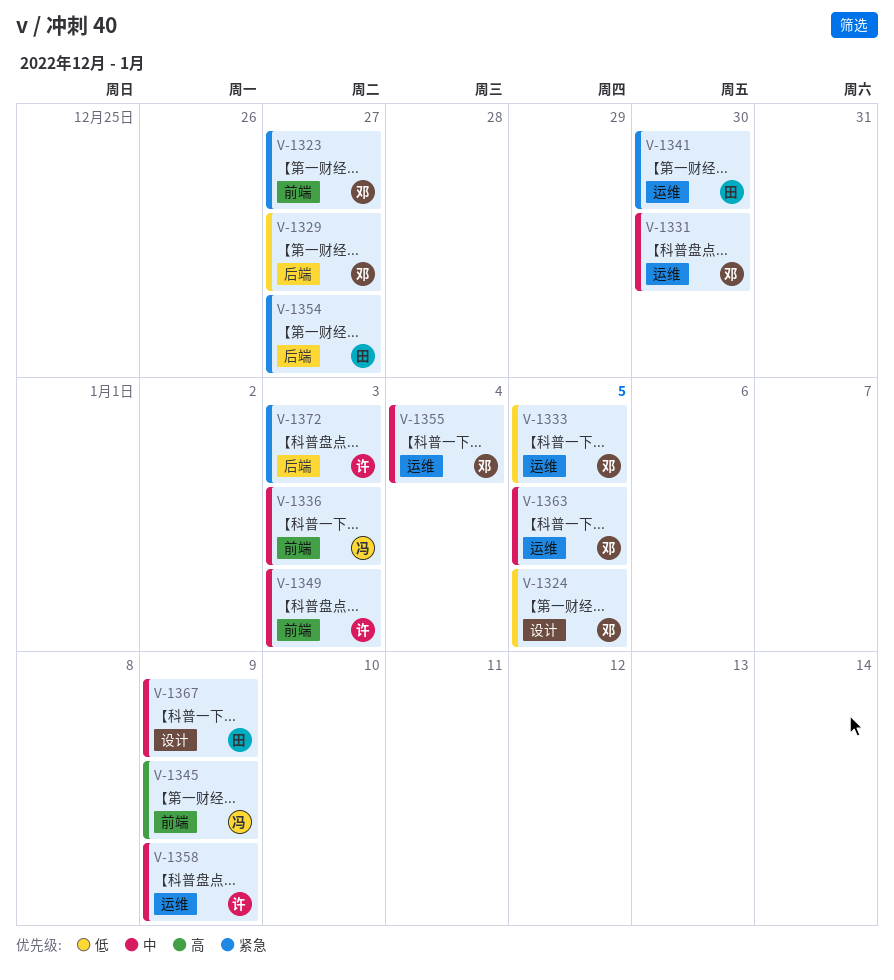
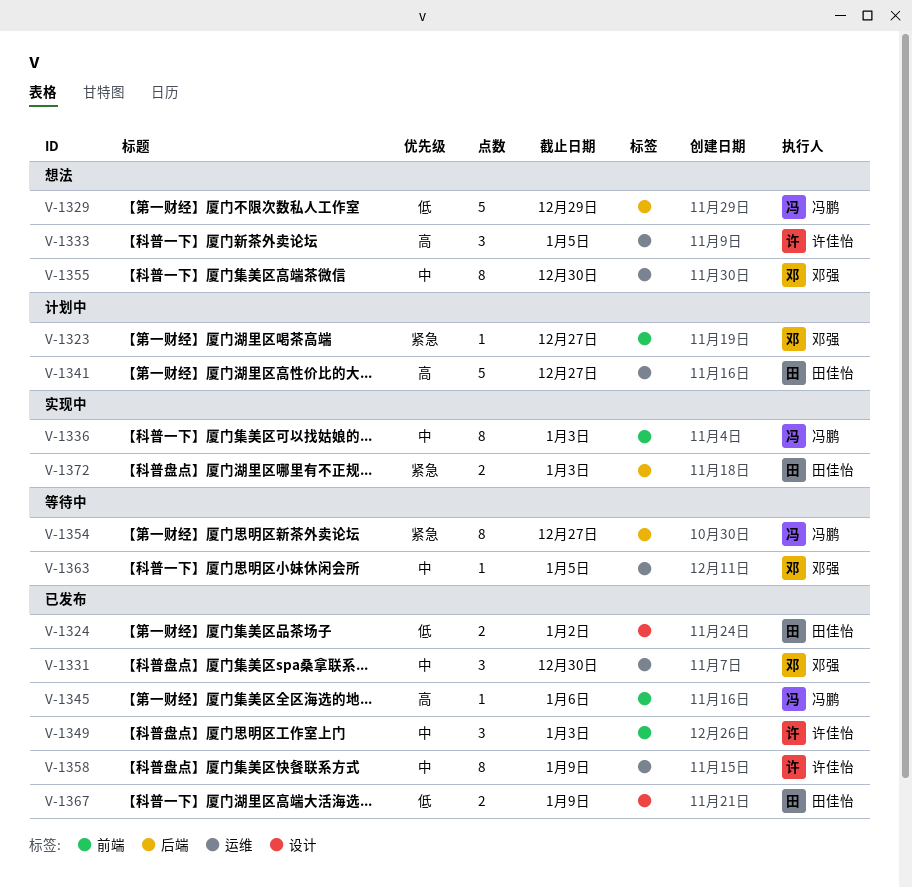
V-1324, owner: 邓强 -> 田佳怡
V-1324, due: Jan 5 -> Jan 2
V-1329, owner: 邓强 -> 冯鹏
V-1329, due: Dec 27 -> Dec 29
V-1333, owner: 邓强 -> 许佳怡
V-1333, priority: 低 -> 高
V-1341, priority: 紧急 -> 高
V-1341, due: Dec 30 -> Dec 27
V-1345, due: Jan 9 -> Jan 6
V-1354, owner: 田佳怡 -> 冯鹏
V-1355, due: Jan 4 -> Dec 30
V-1367, priority: 中 -> 低
V-1372, owner: 许佳怡 -> 田佳怡

